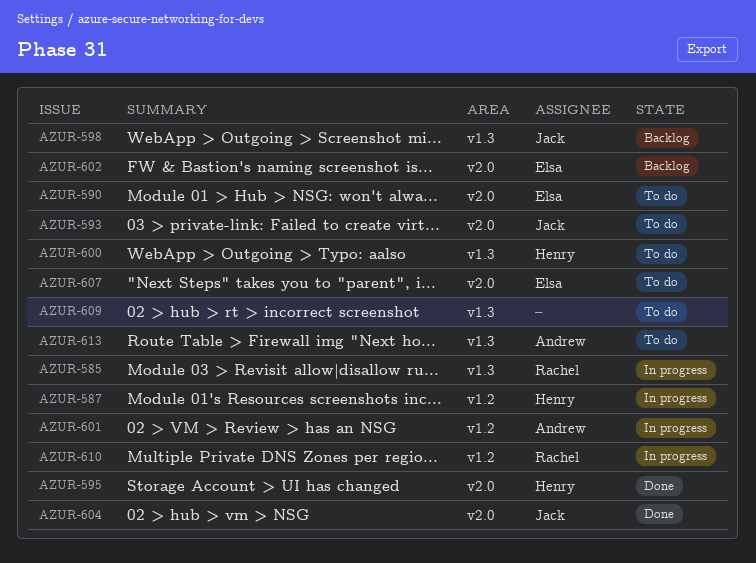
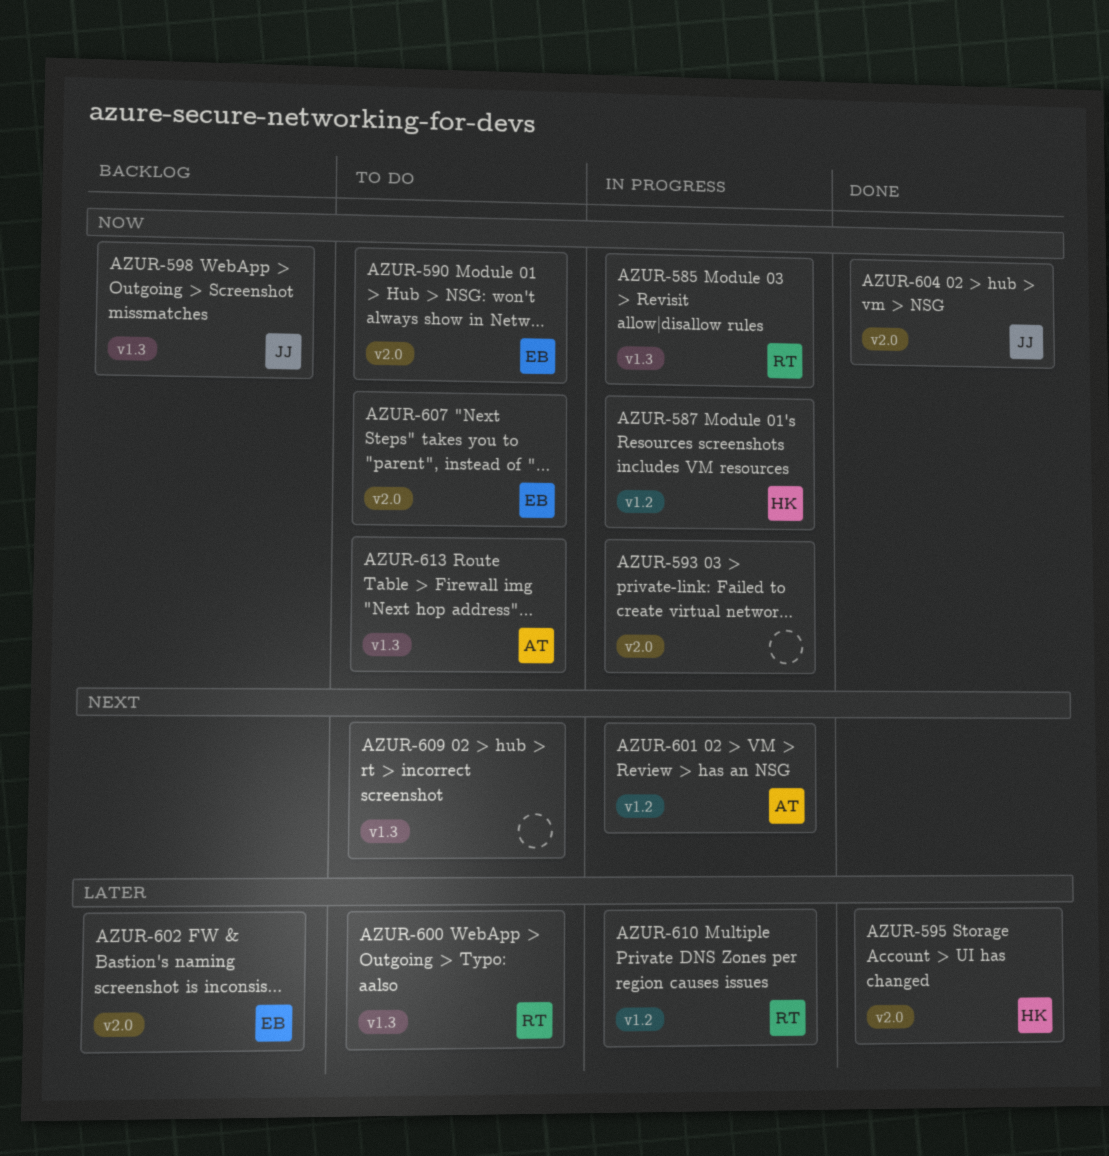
AZUR-593, status: To do -> In progress
AZUR-593, owner: Jack -> none
AZUR-600, owner: Henry -> Rachel

